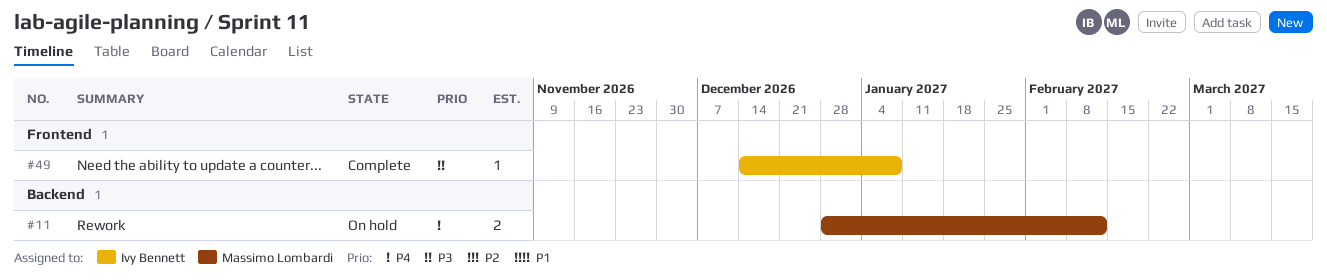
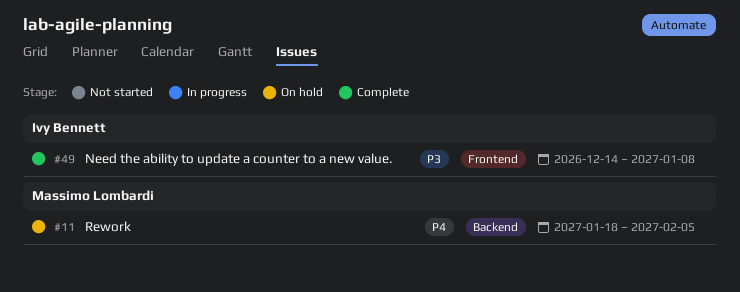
#11, start: Dec 28 -> Jan 18
#11, due: Feb 12 -> Feb 5

